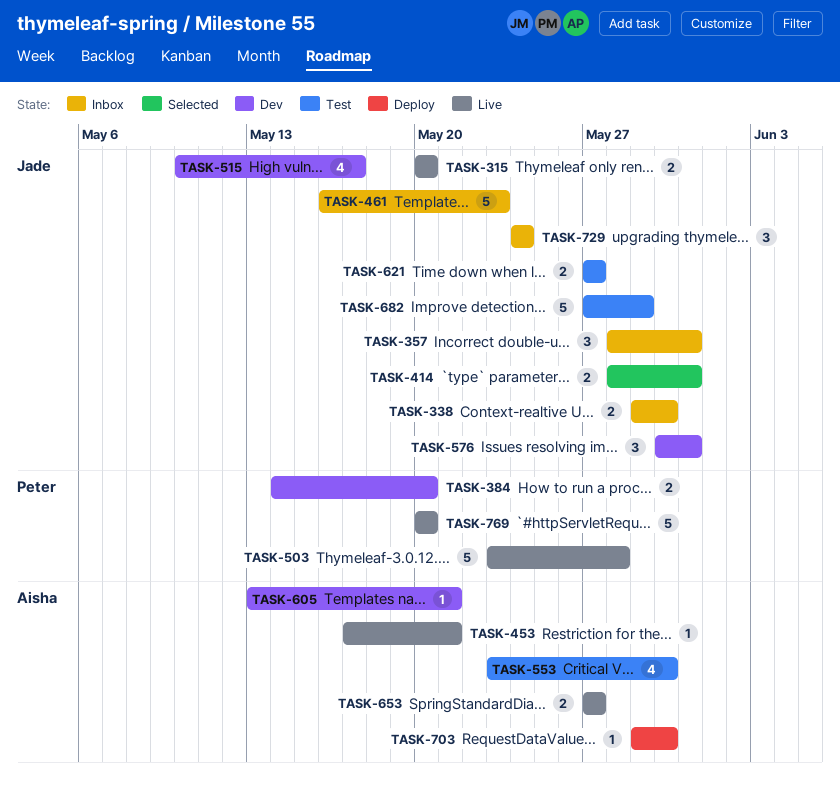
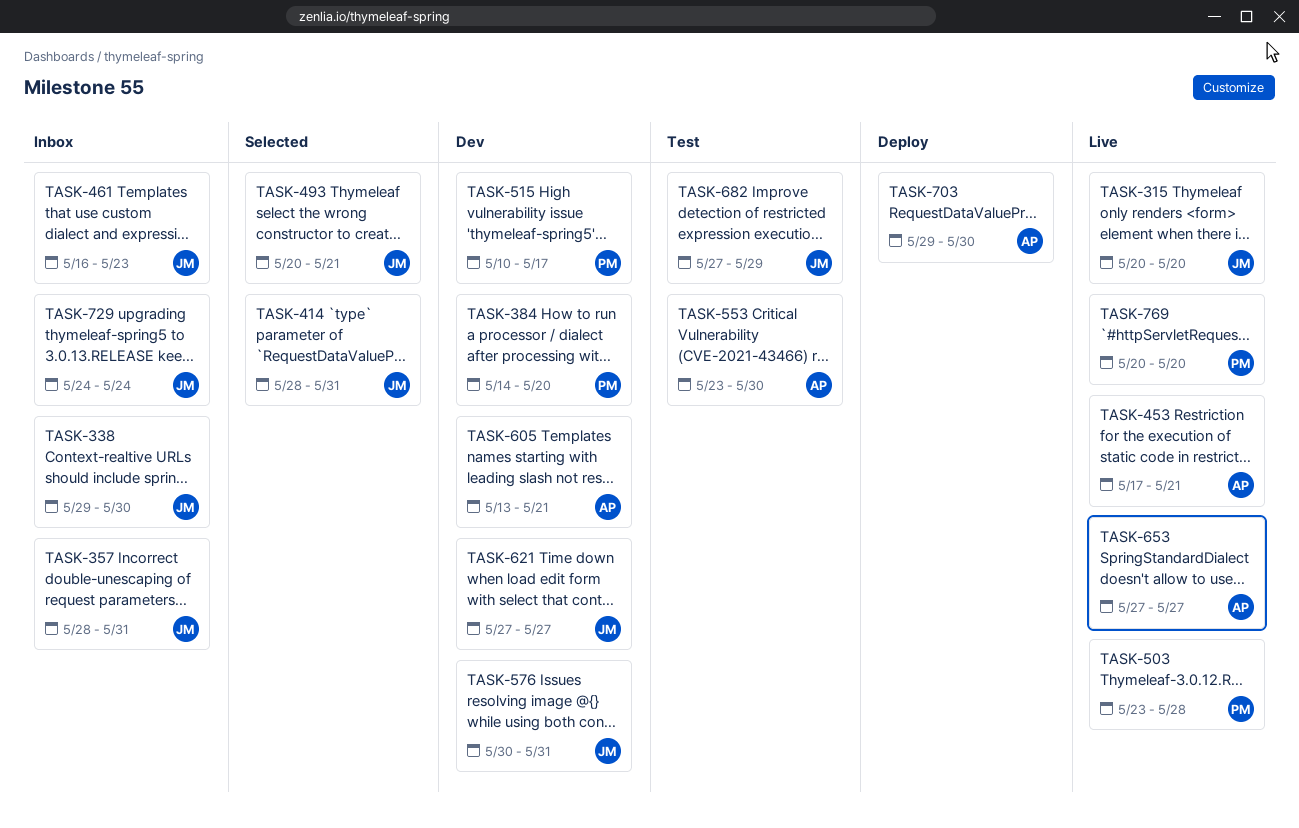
TASK-493: none -> present
TASK-515, owner: Jade -> Peter
TASK-621, status: Test -> Dev

